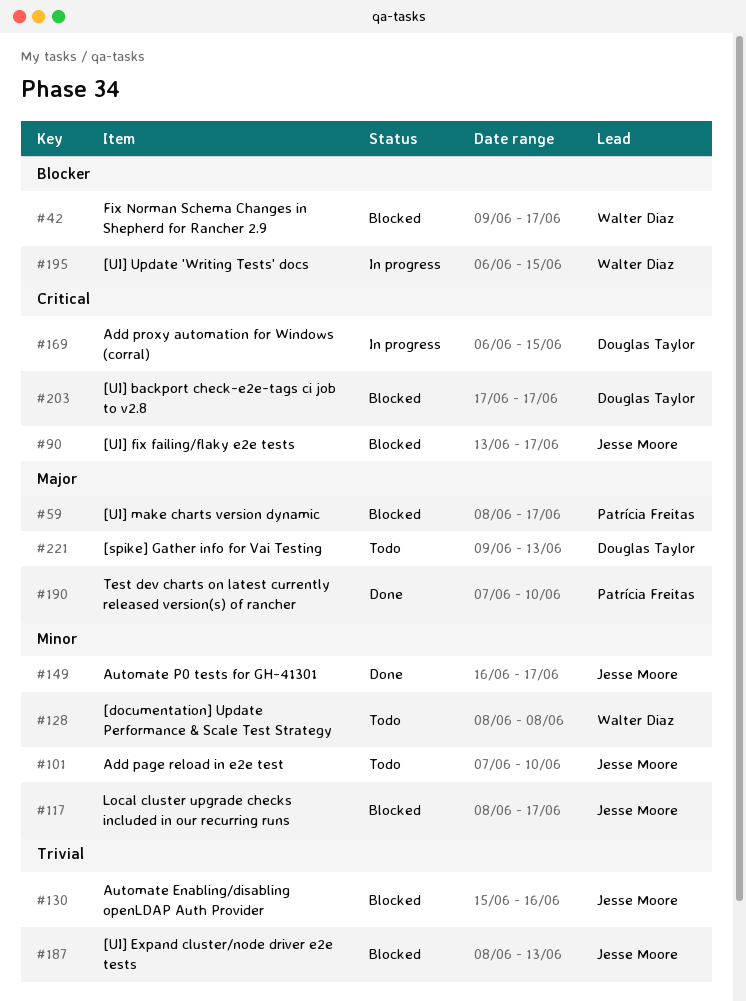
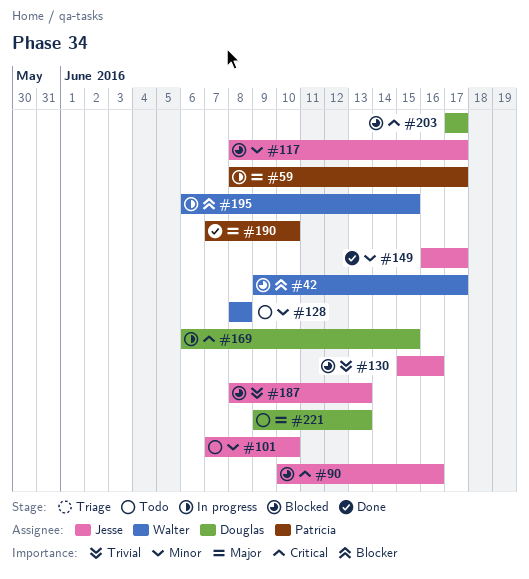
#59, status: Blocked -> In progress
#90, start: Jun 13 -> Jun 10
#90, due: Jun 17 -> Jun 16

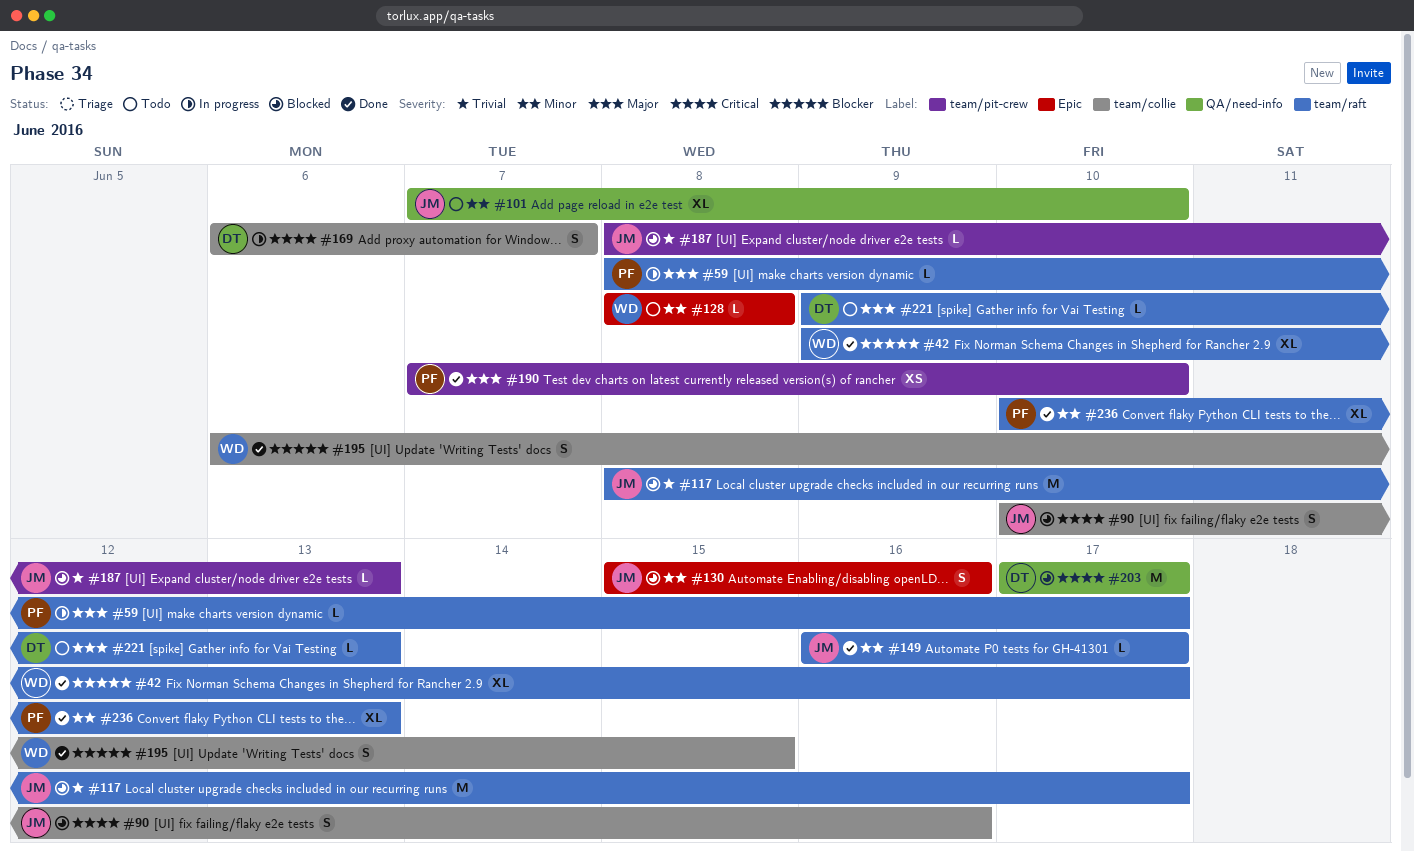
#42, status: Blocked -> Done
#117, priority: Minor -> Trivial
#130, priority: Trivial -> Minor
#169, due: Jun 15 -> Jun 7
#195, status: In progress -> Done
#236: none -> present

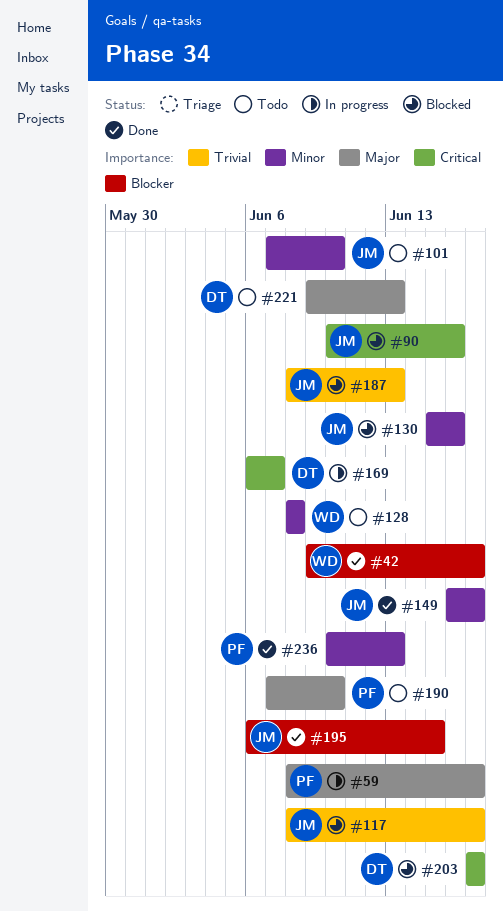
#190, status: Done -> Todo
#195, owner: WD -> JM

